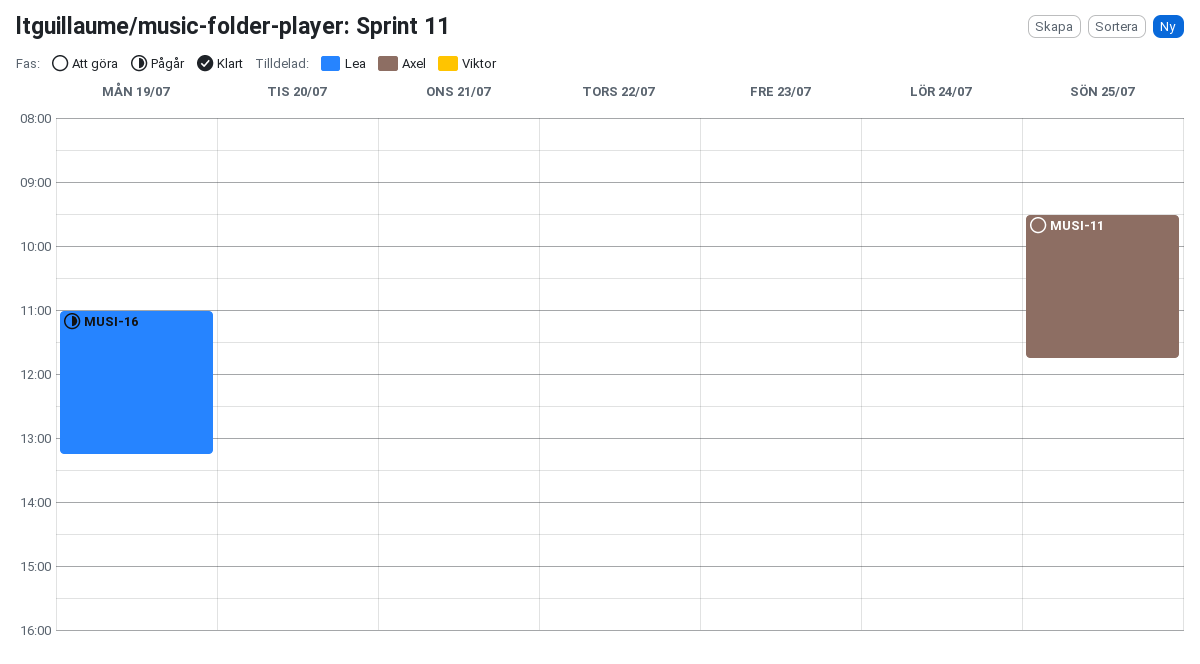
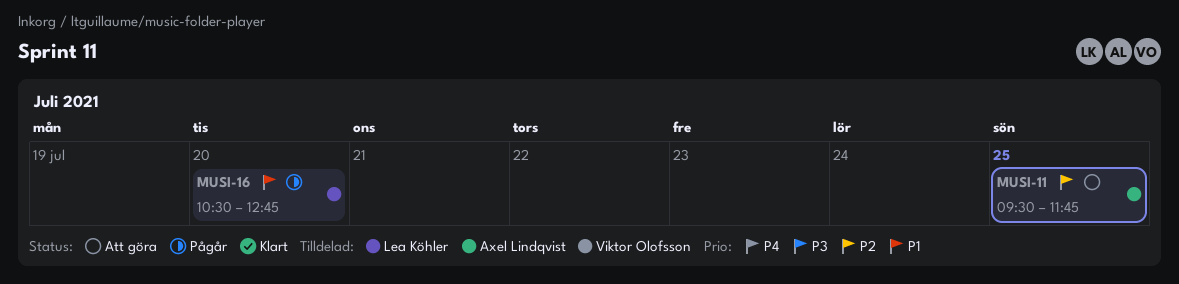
MUSI-16, day: Jul 19 -> Jul 20
MUSI-16, begins: 11:00 -> 10:30
MUSI-16, ends: 13:15 -> 12:45

